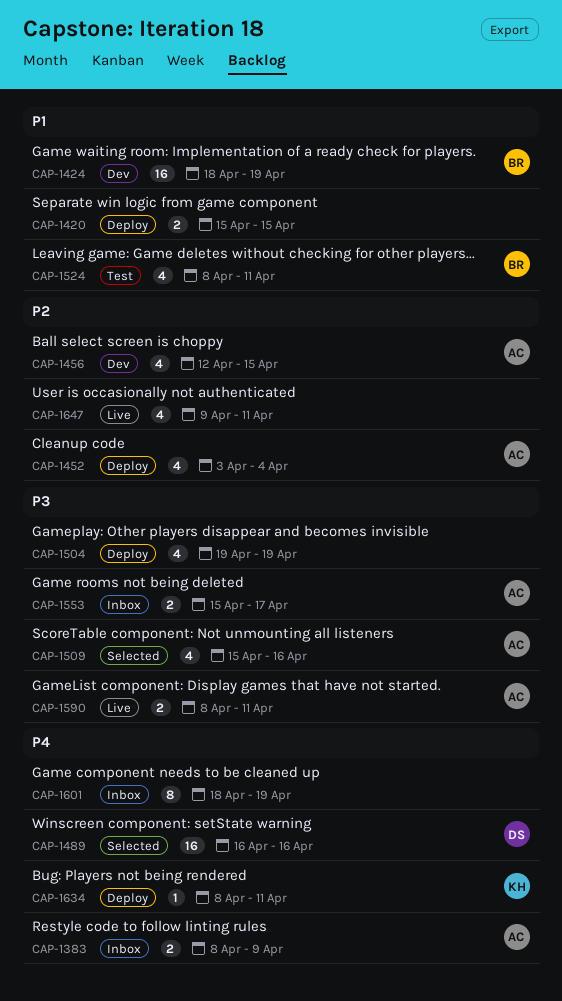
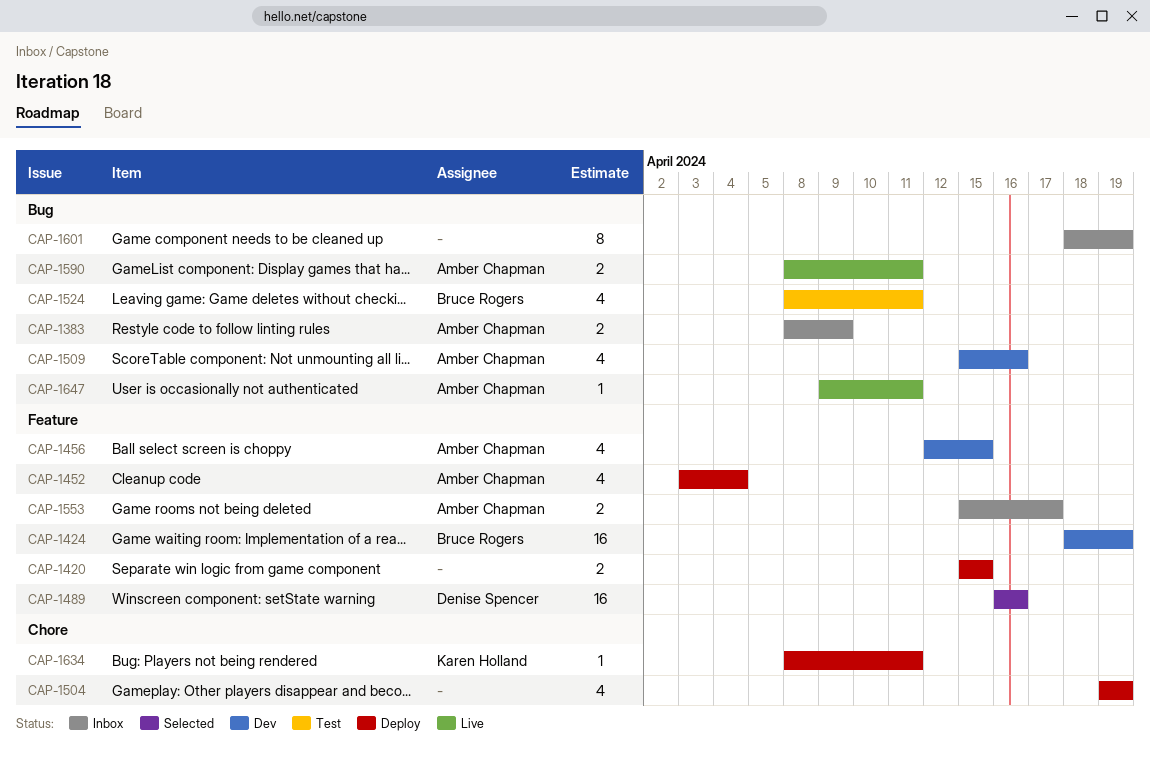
CAP-1509, status: Selected -> Dev
CAP-1647, owner: none -> Amber Chapman
CAP-1647, estimate: 4 -> 1

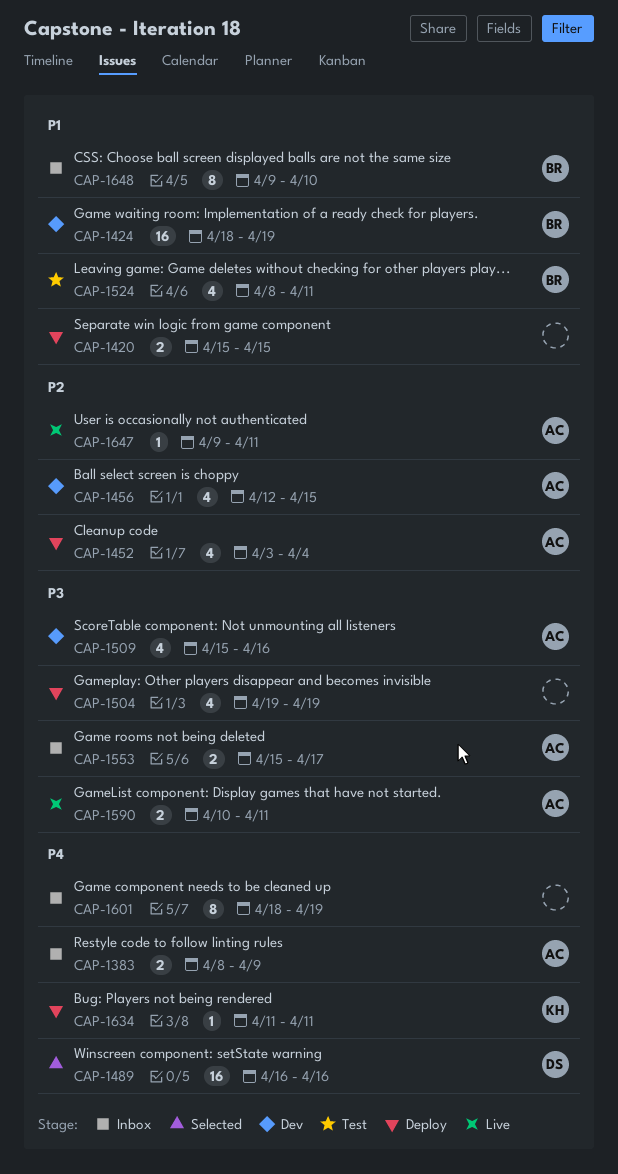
CAP-1590, start: Apr 8 -> Apr 10
CAP-1634, start: Apr 8 -> Apr 11
CAP-1648: none -> present

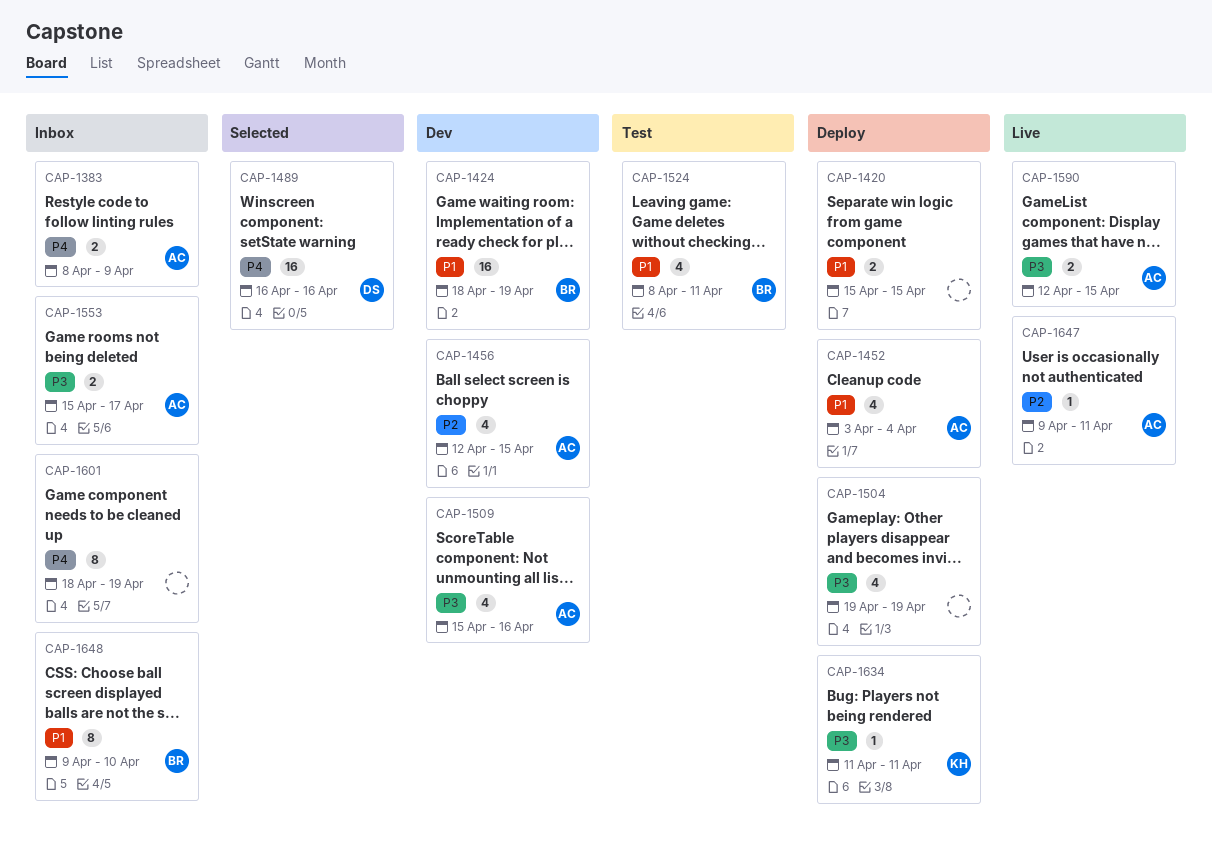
CAP-1452, priority: P2 -> P1
CAP-1590, start: Apr 10 -> Apr 12
CAP-1590, due: Apr 11 -> Apr 15
CAP-1634, priority: P4 -> P3

